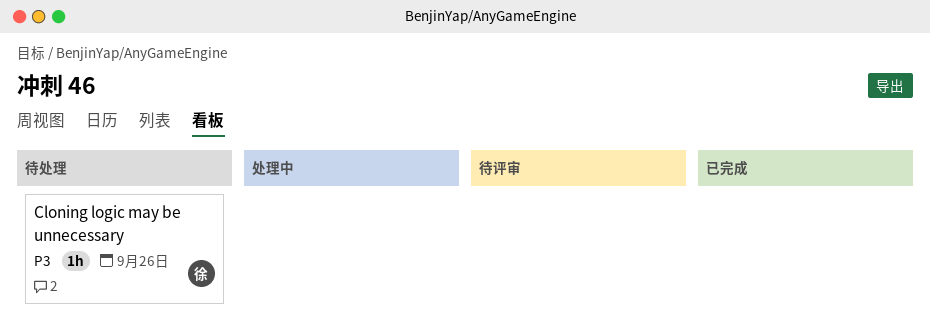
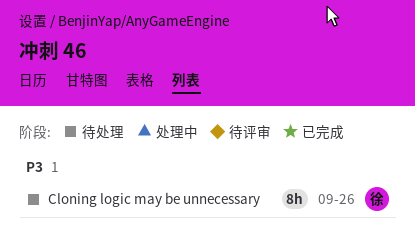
Cloning logic may be unnecessary, estimate: 1h -> 8h

